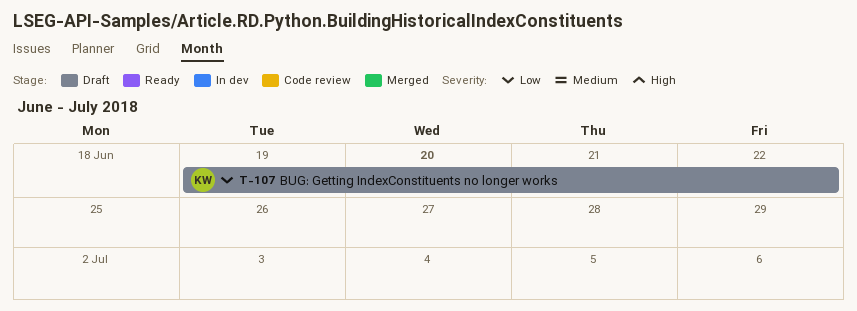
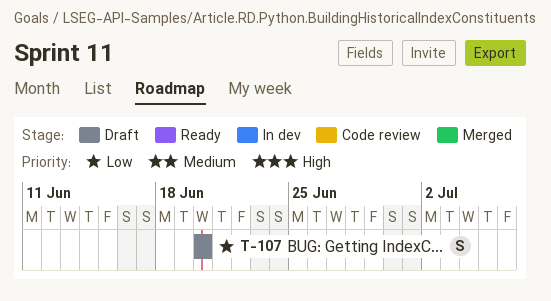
T-107, start: Jun 19 -> Jun 20
T-107, due: Jun 22 -> Jun 20

